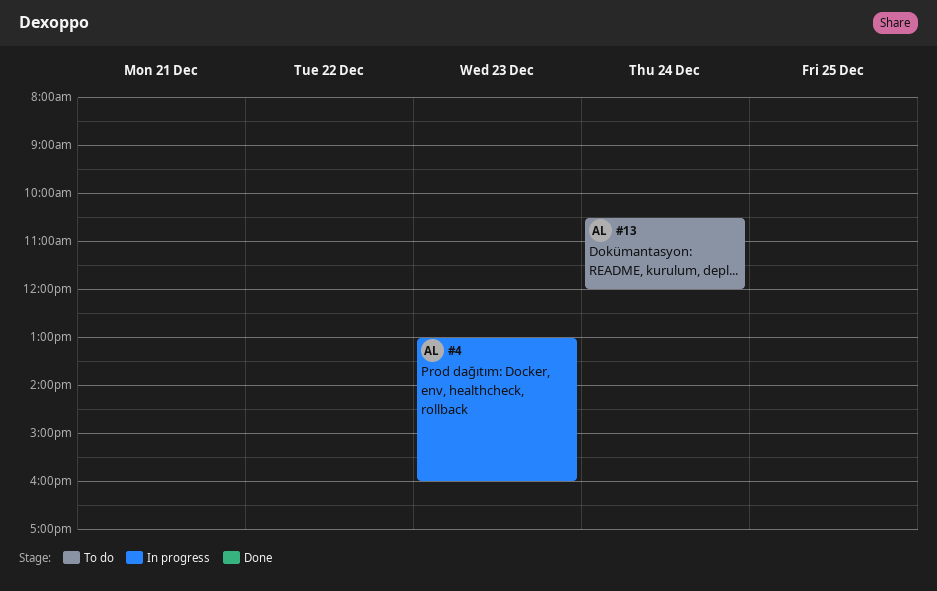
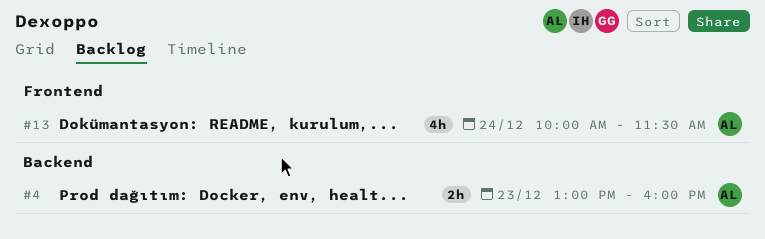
#13, begins: 10:30 -> 10:00
#13, ends: 12:00 -> 11:30

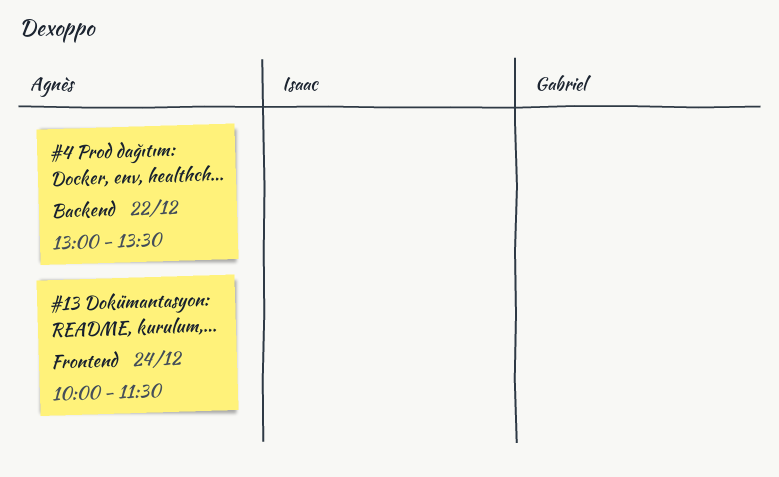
#4, day: Dec 23 -> Dec 22
#4, ends: 16:00 -> 13:30

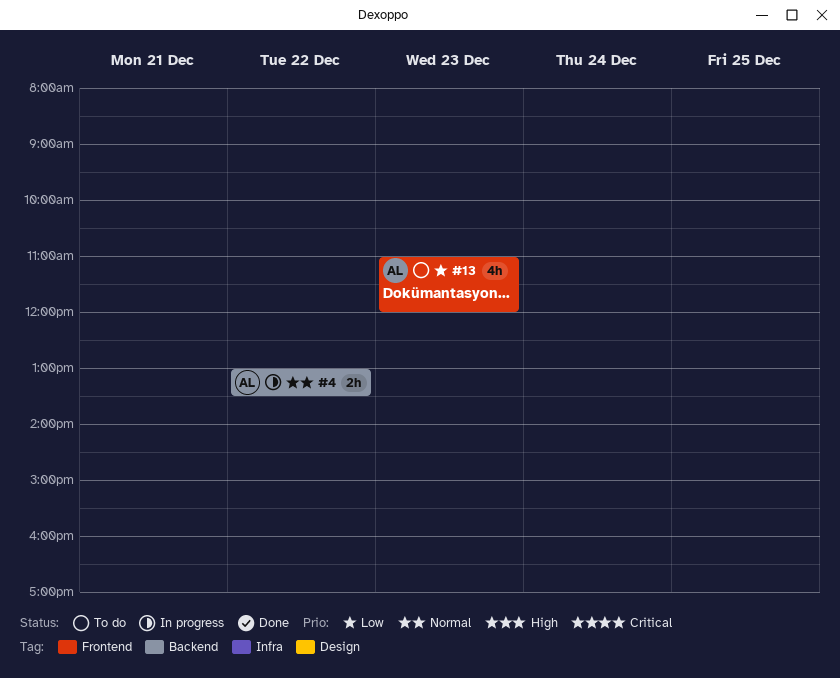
#13, day: Dec 24 -> Dec 23
#13, begins: 10:00 -> 11:00
#13, ends: 11:30 -> 12:00

